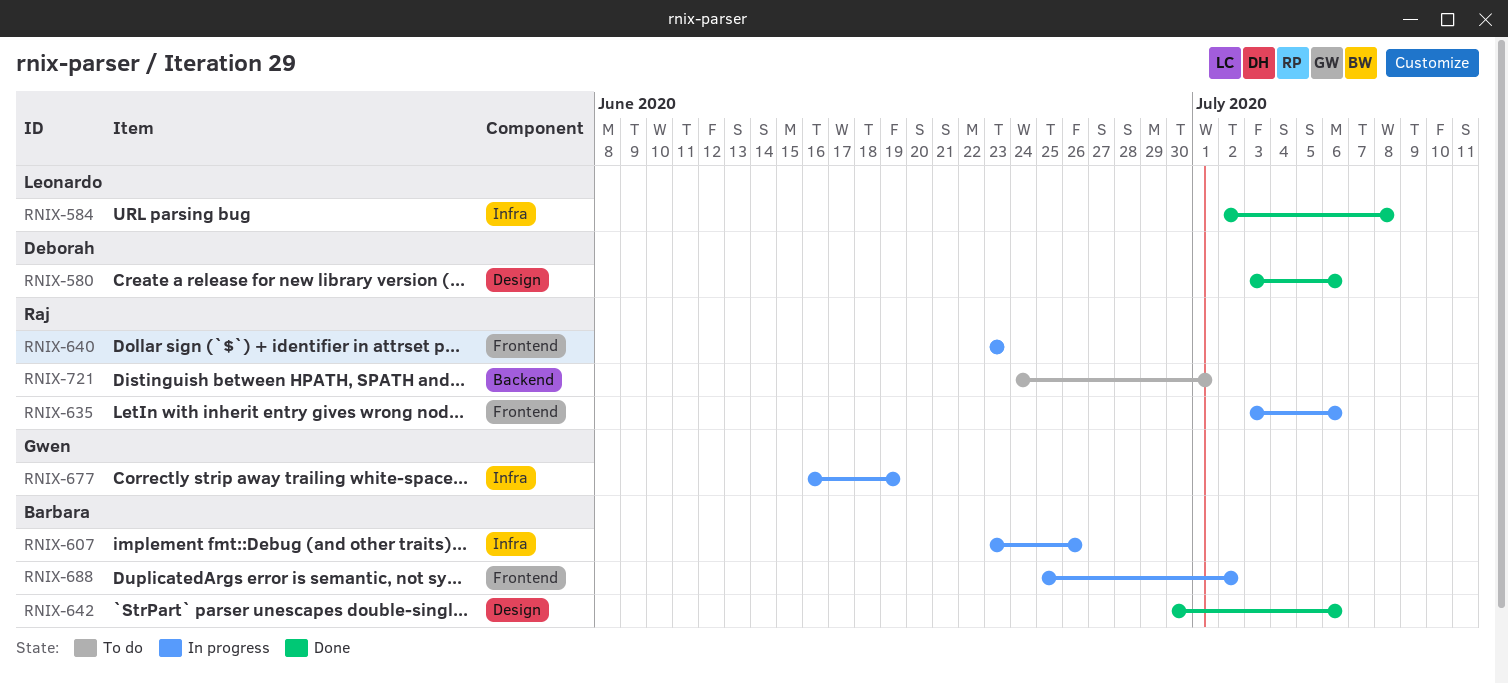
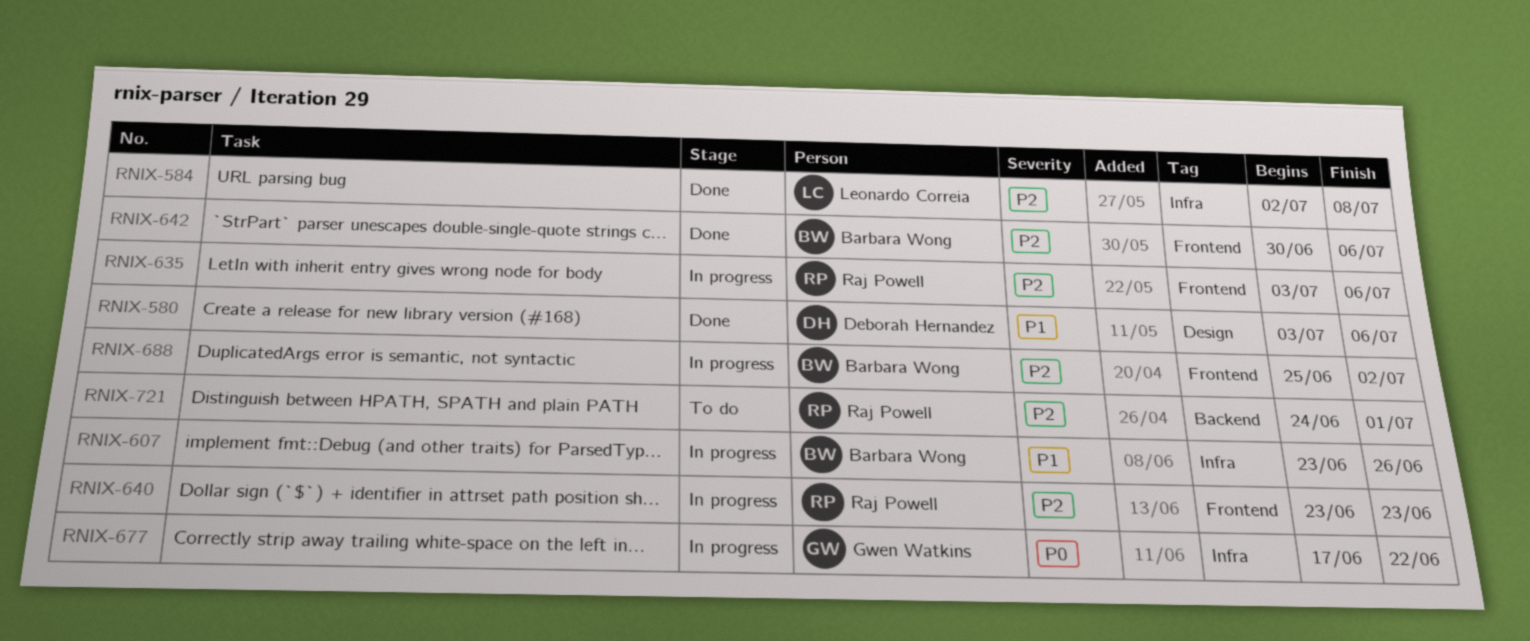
RNIX-642, label: Design -> Frontend
RNIX-677, start: Jun 16 -> Jun 17
RNIX-677, due: Jun 19 -> Jun 22

